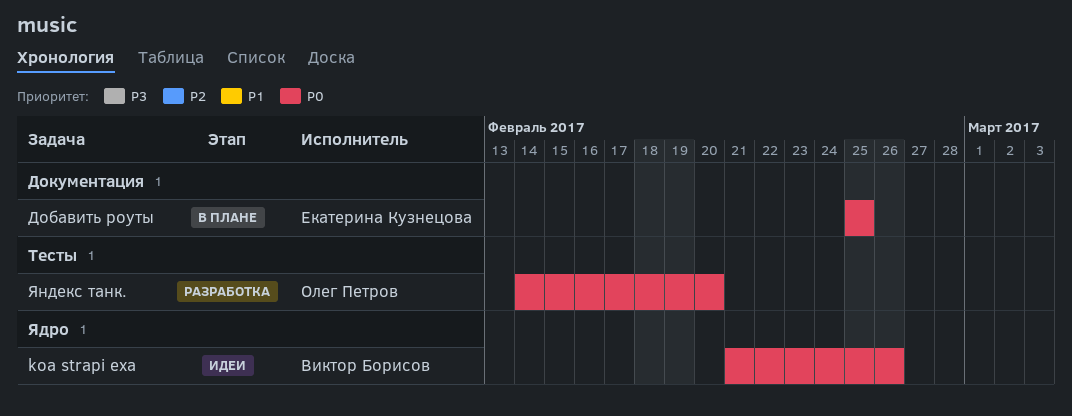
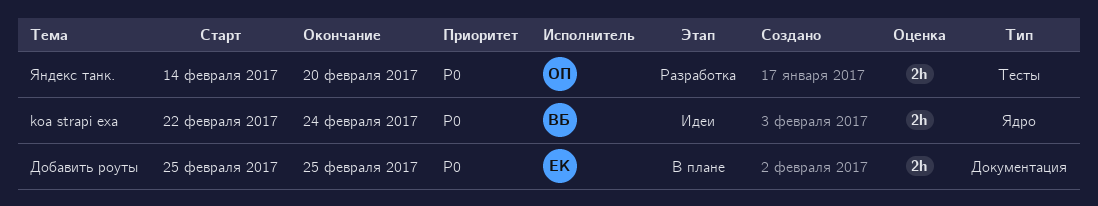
koa strapi exa, start: Feb 21 -> Feb 22
koa strapi exa, due: Feb 26 -> Feb 24

